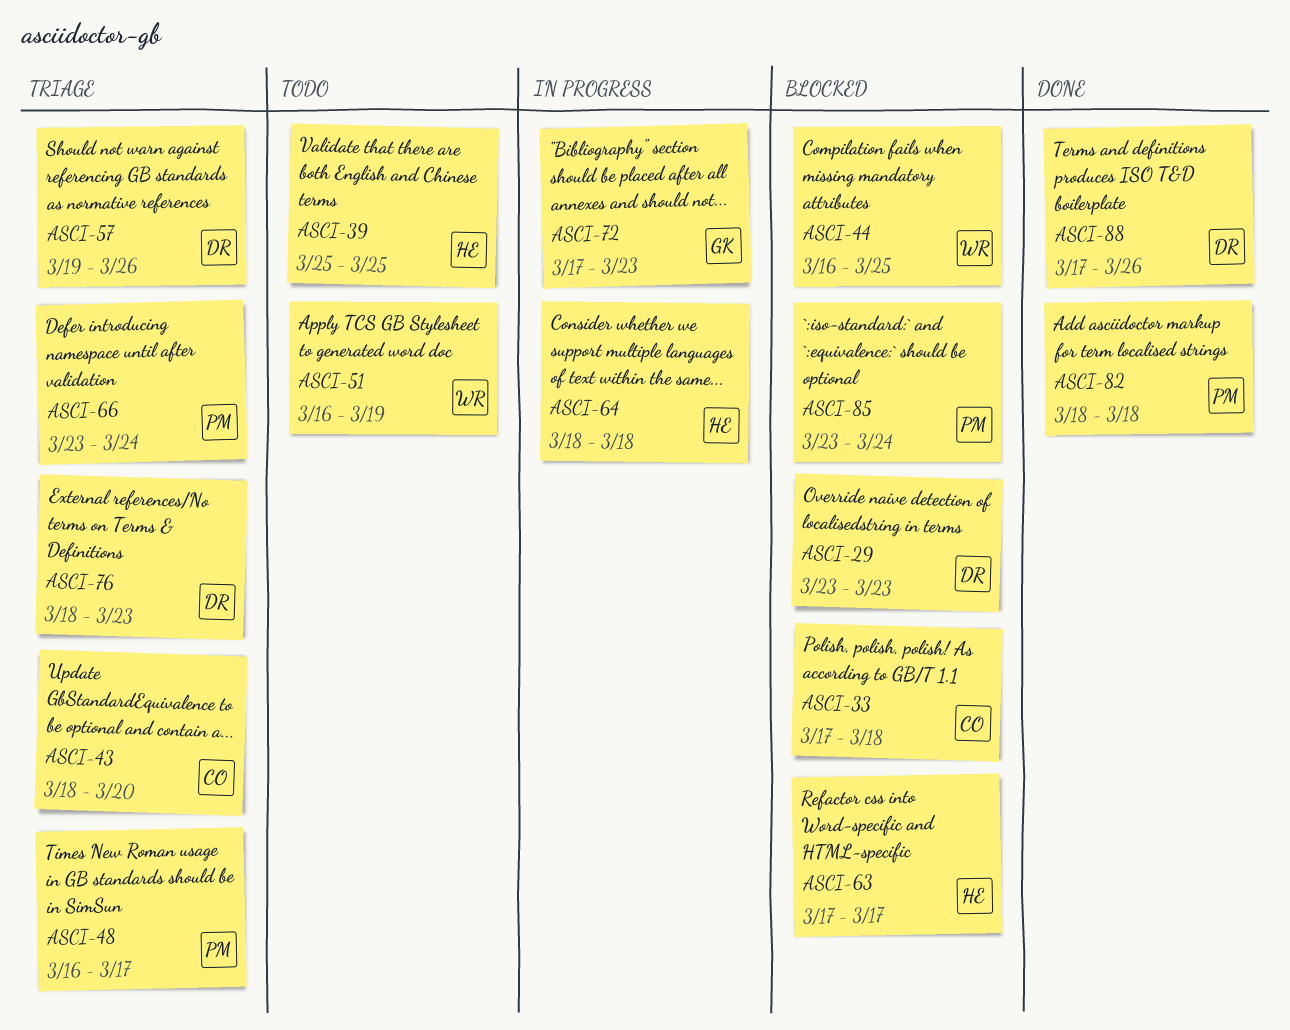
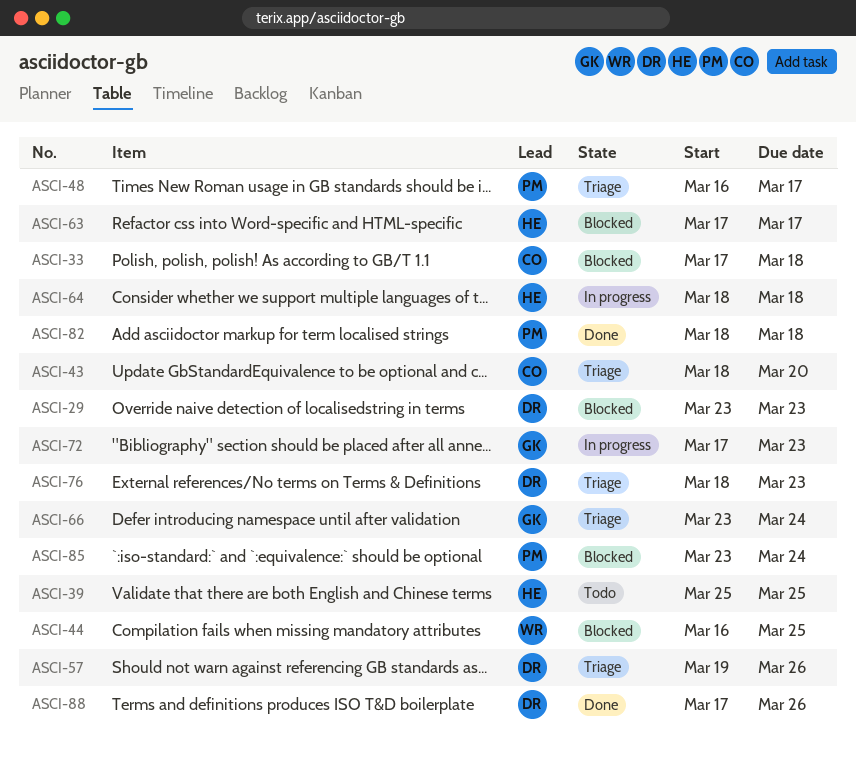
ASCI-51: present -> none
ASCI-66, owner: PM -> GK

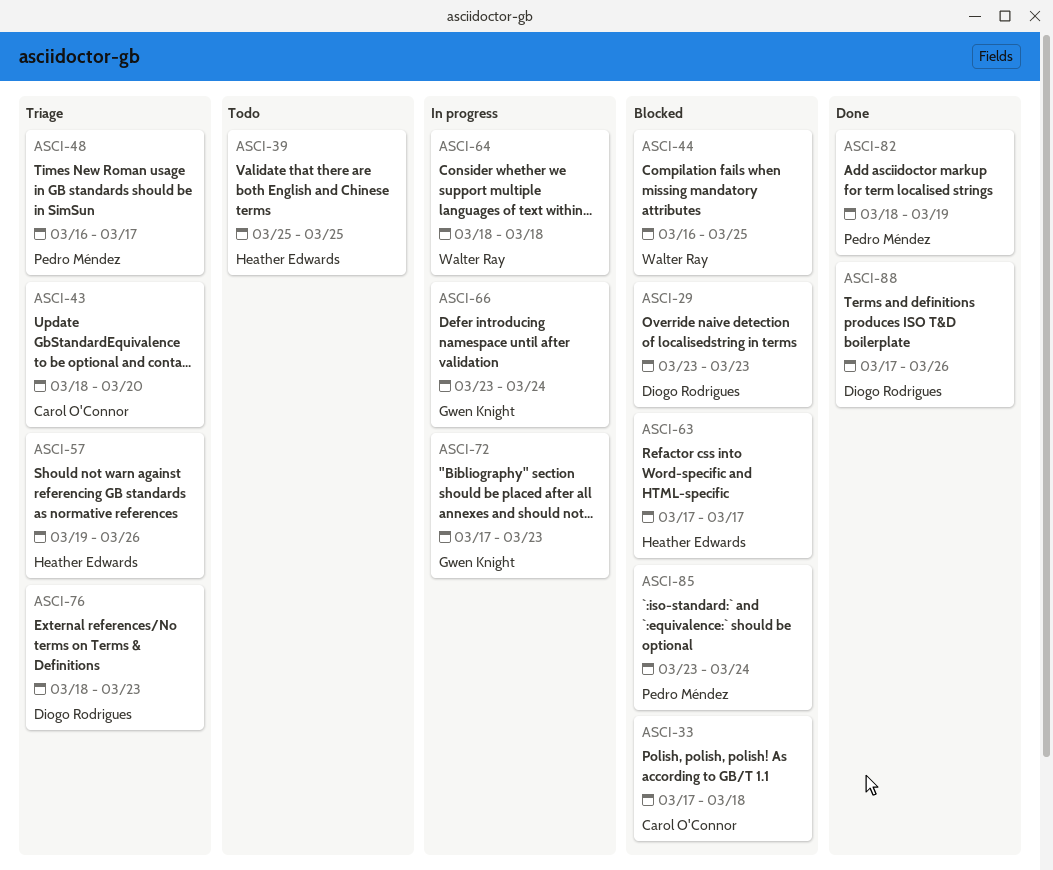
ASCI-57, owner: Diogo Rodrigues -> Heather Edwards
ASCI-64, owner: Heather Edwards -> Walter Ray
ASCI-66, status: Triage -> In progress
ASCI-82, due: Mar 18 -> Mar 19

